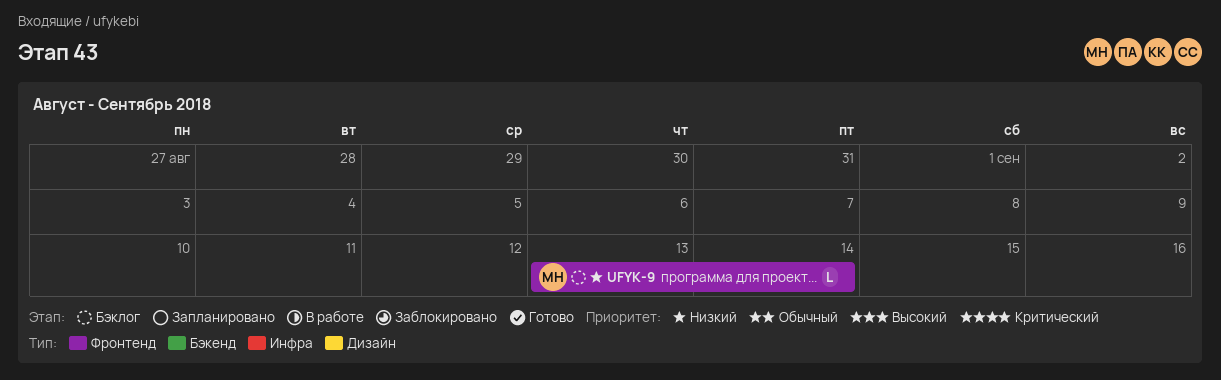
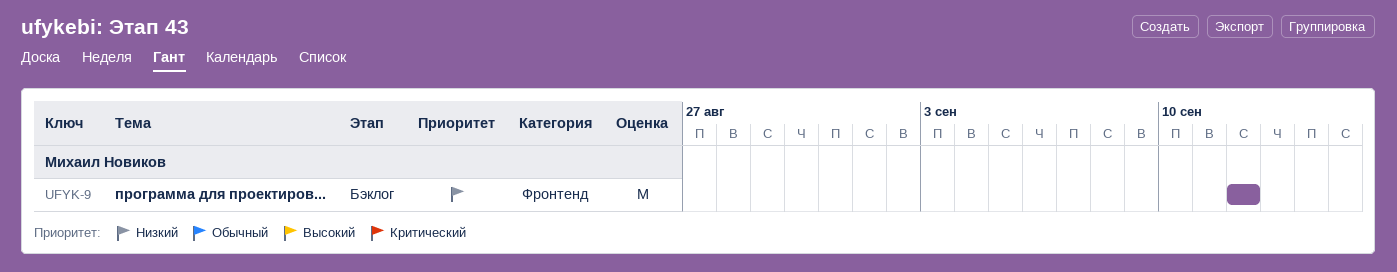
UFYK-9, estimate: L -> M
UFYK-9, start: Sep 13 -> Sep 12
UFYK-9, due: Sep 14 -> Sep 12

